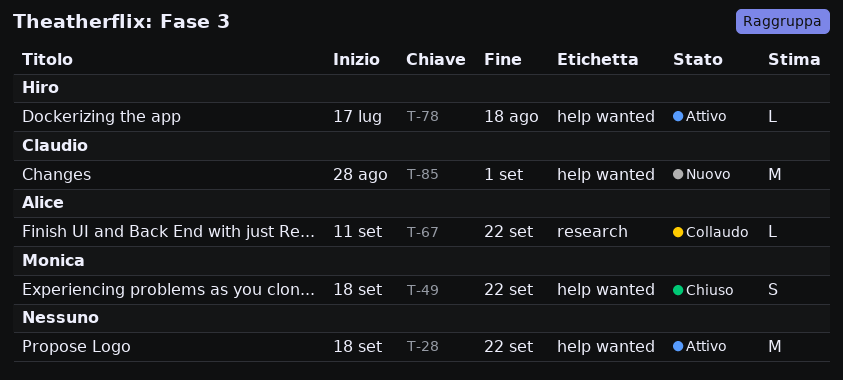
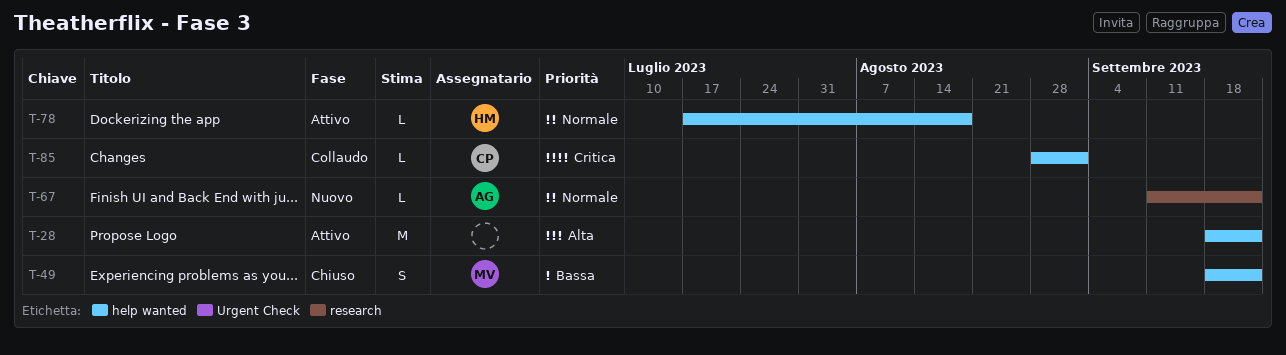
T-67, status: Collaudo -> Nuovo
T-85, status: Nuovo -> Collaudo
T-85, estimate: M -> L

